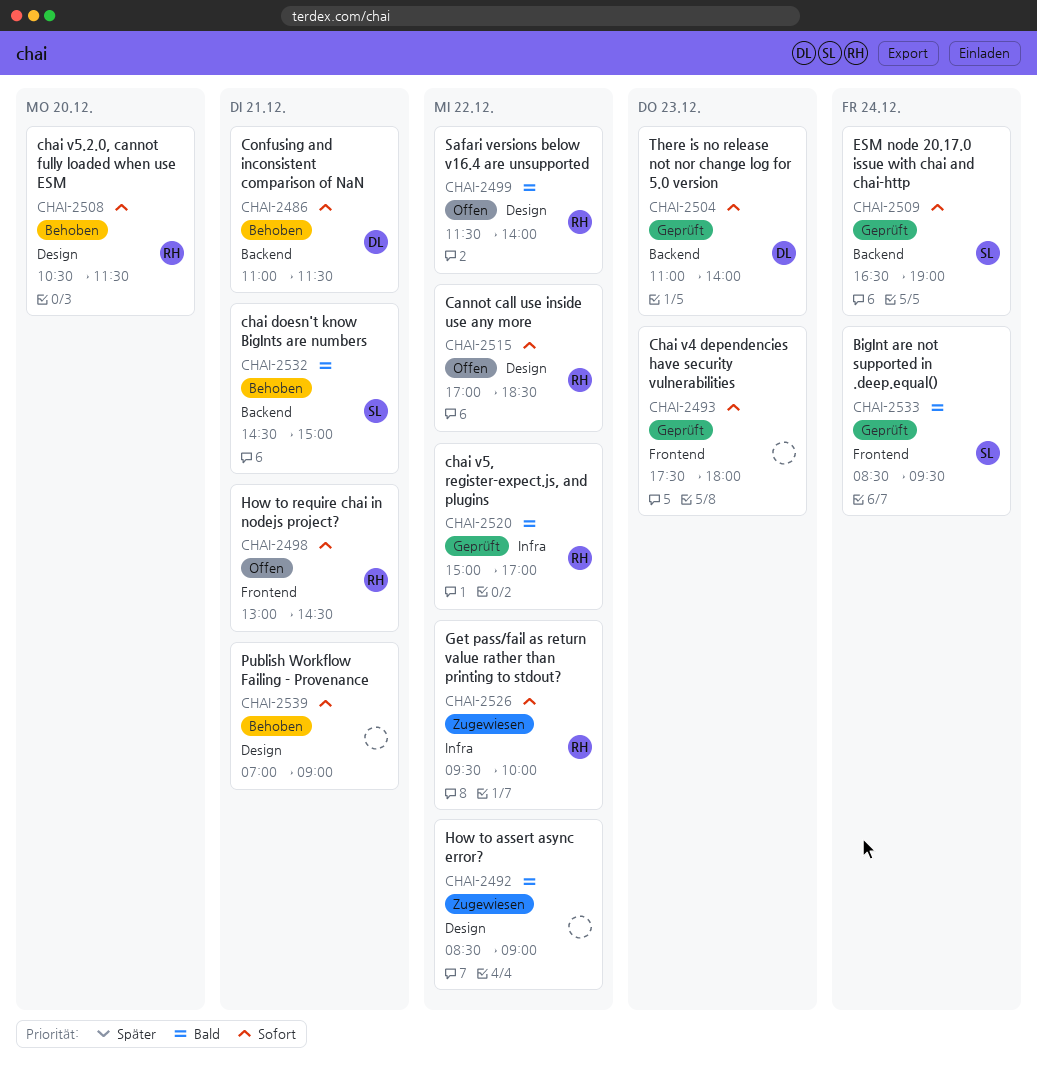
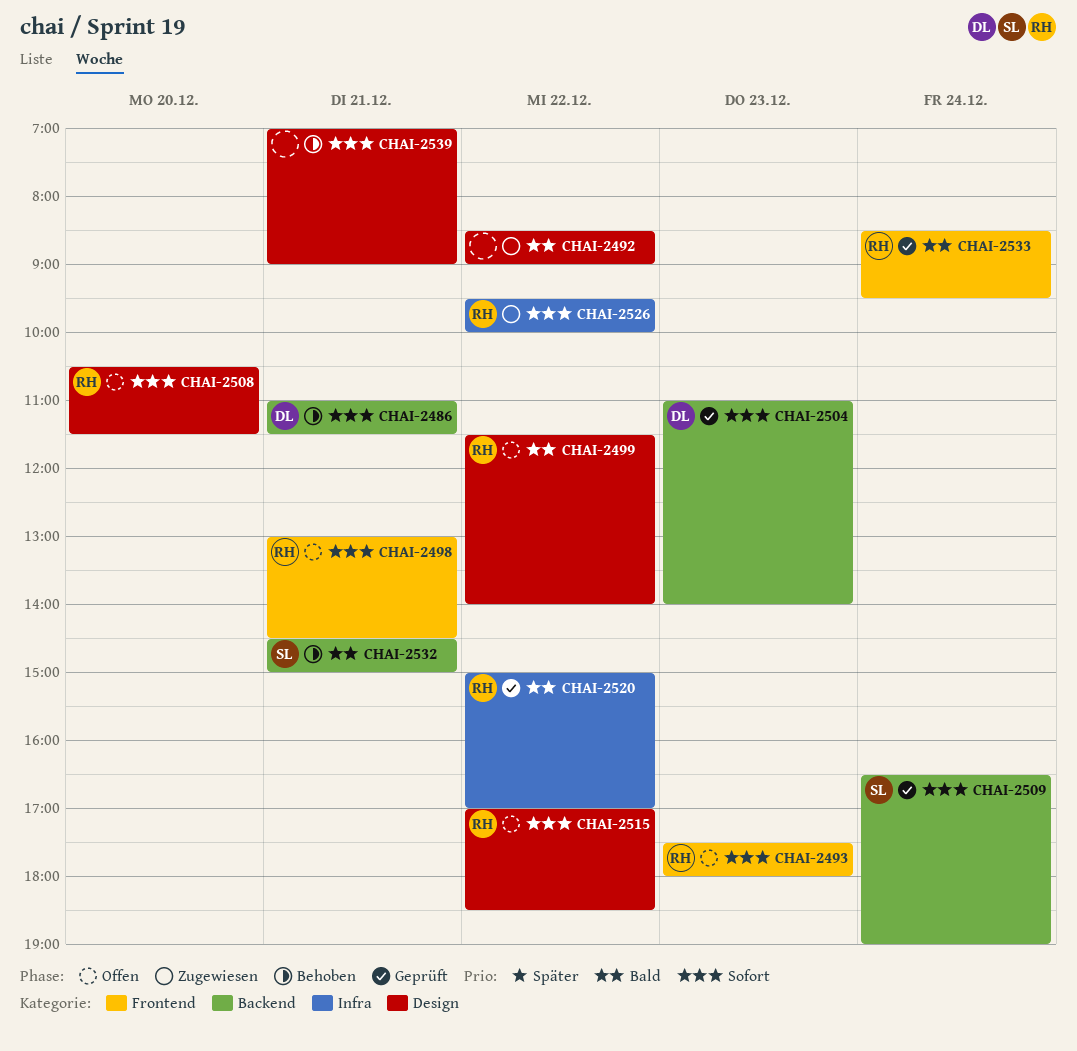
CHAI-2493, status: Geprüft -> Offen
CHAI-2493, owner: none -> RH
CHAI-2508, status: Behoben -> Offen
CHAI-2533, owner: SL -> RH

